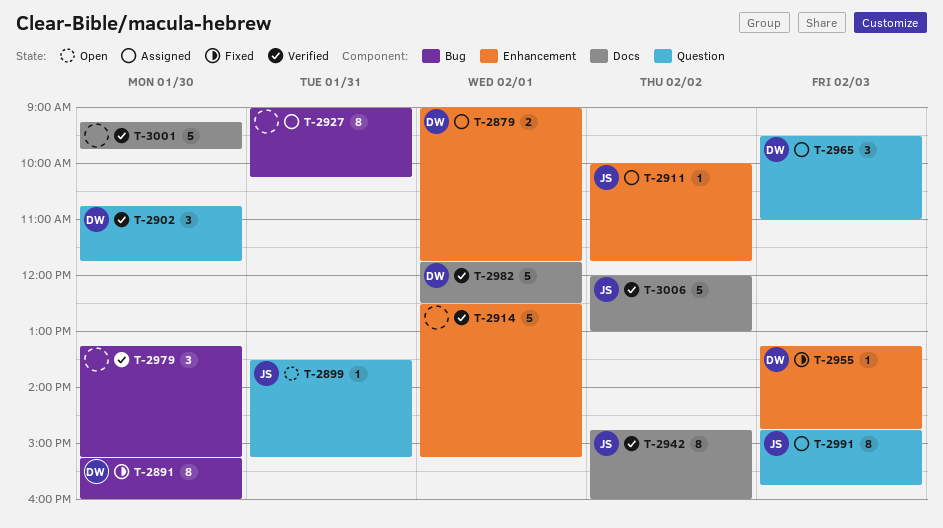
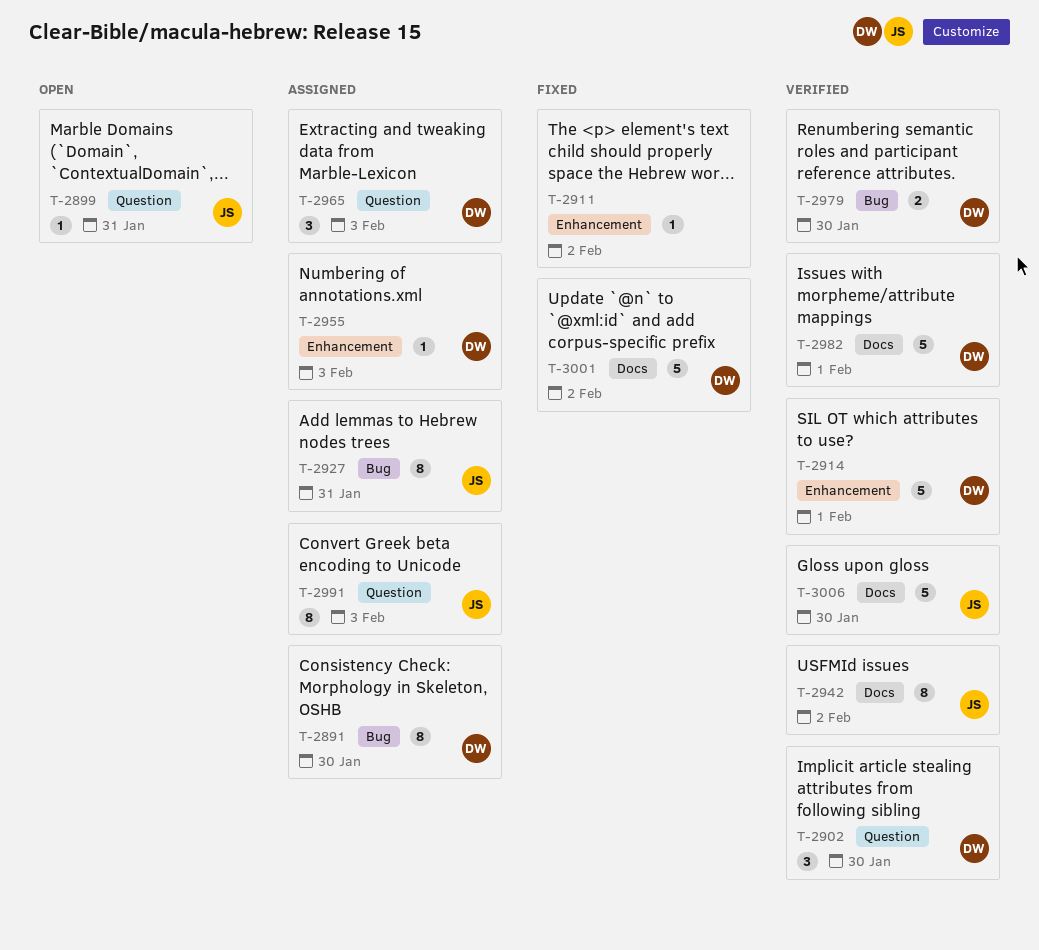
T-2879: present -> none
T-2891, status: Fixed -> Assigned
T-2911, status: Assigned -> Fixed
T-2911, owner: JS -> none
T-2914, owner: none -> DW
T-2927, owner: none -> JS
T-2955, status: Fixed -> Assigned
T-2979, owner: none -> DW
T-2979, estimate: 3 -> 2
T-3001, status: Verified -> Fixed
T-3001, owner: none -> DW
T-3001, day: Jan 30 -> Feb 2
T-3006, day: Feb 2 -> Jan 30

